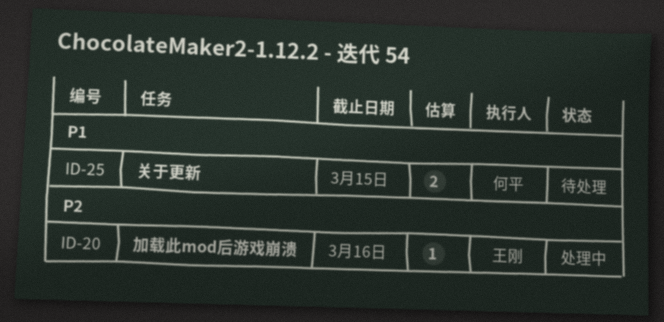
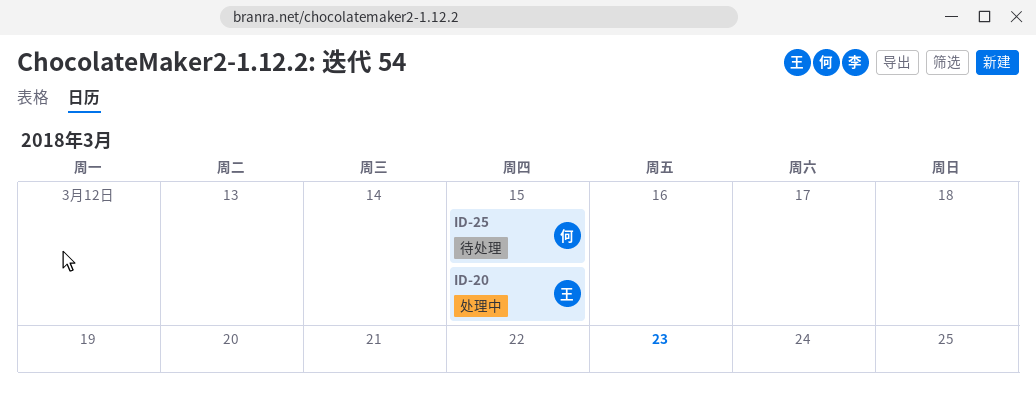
ID-20, due: Mar 16 -> Mar 15

